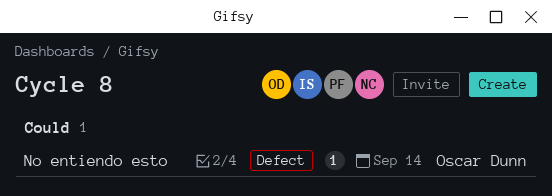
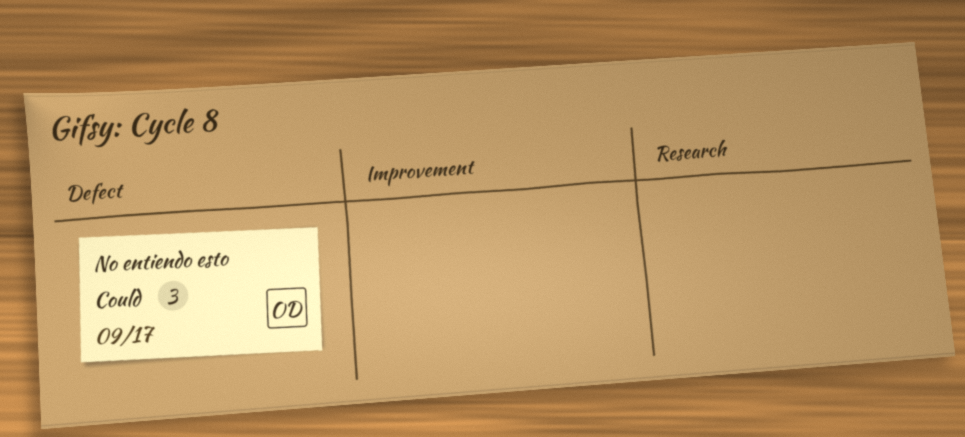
No entiendo esto, estimate: 1 -> 3
No entiendo esto, due: Sep 14 -> Sep 17

